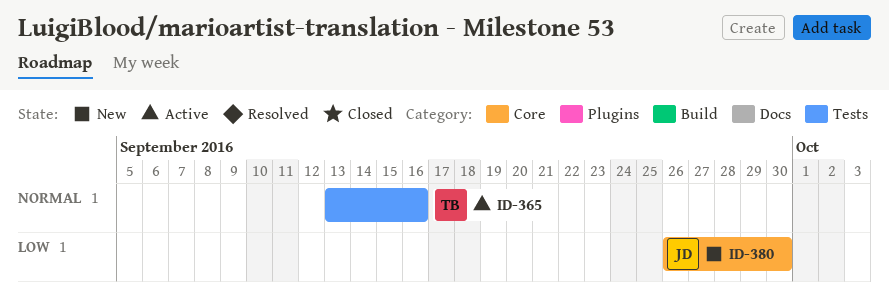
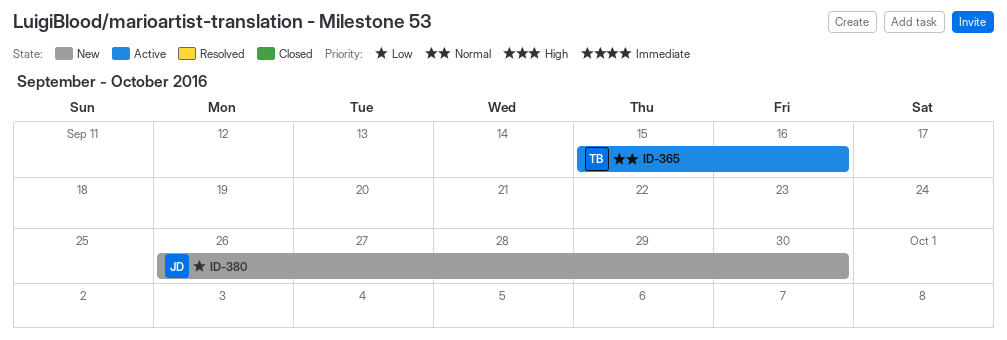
ID-365, start: Sep 13 -> Sep 15

